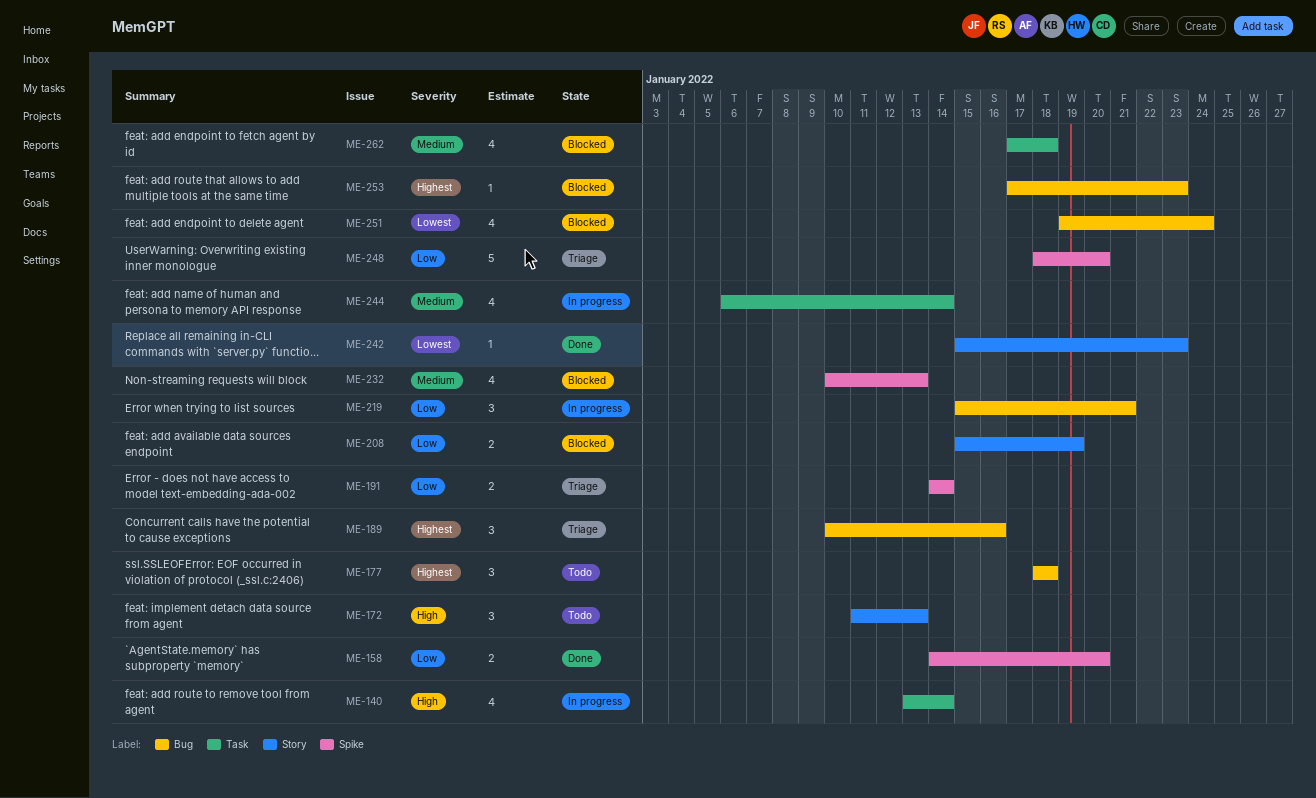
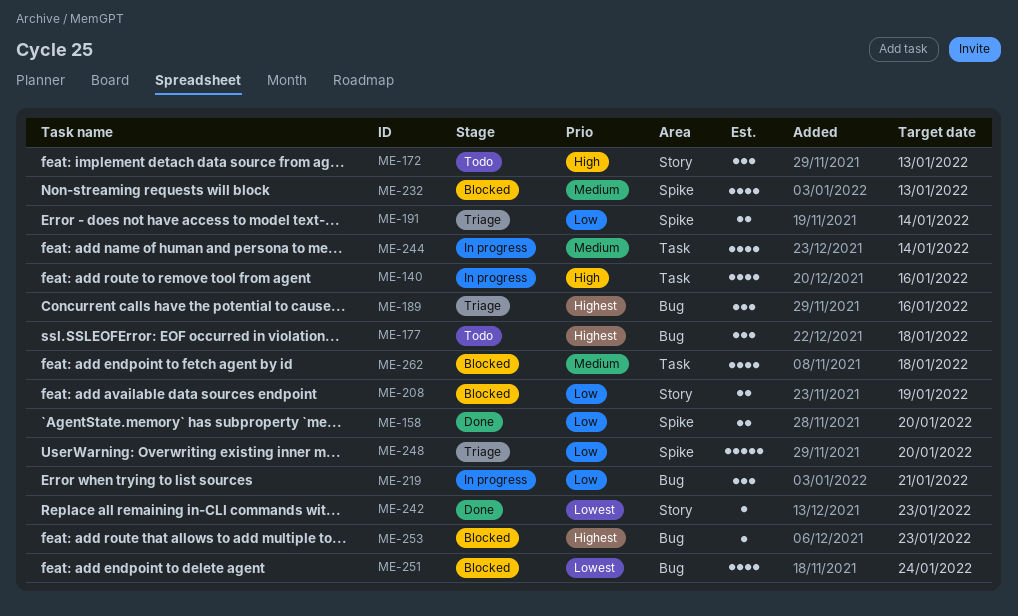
ME-140, due: Jan 14 -> Jan 16

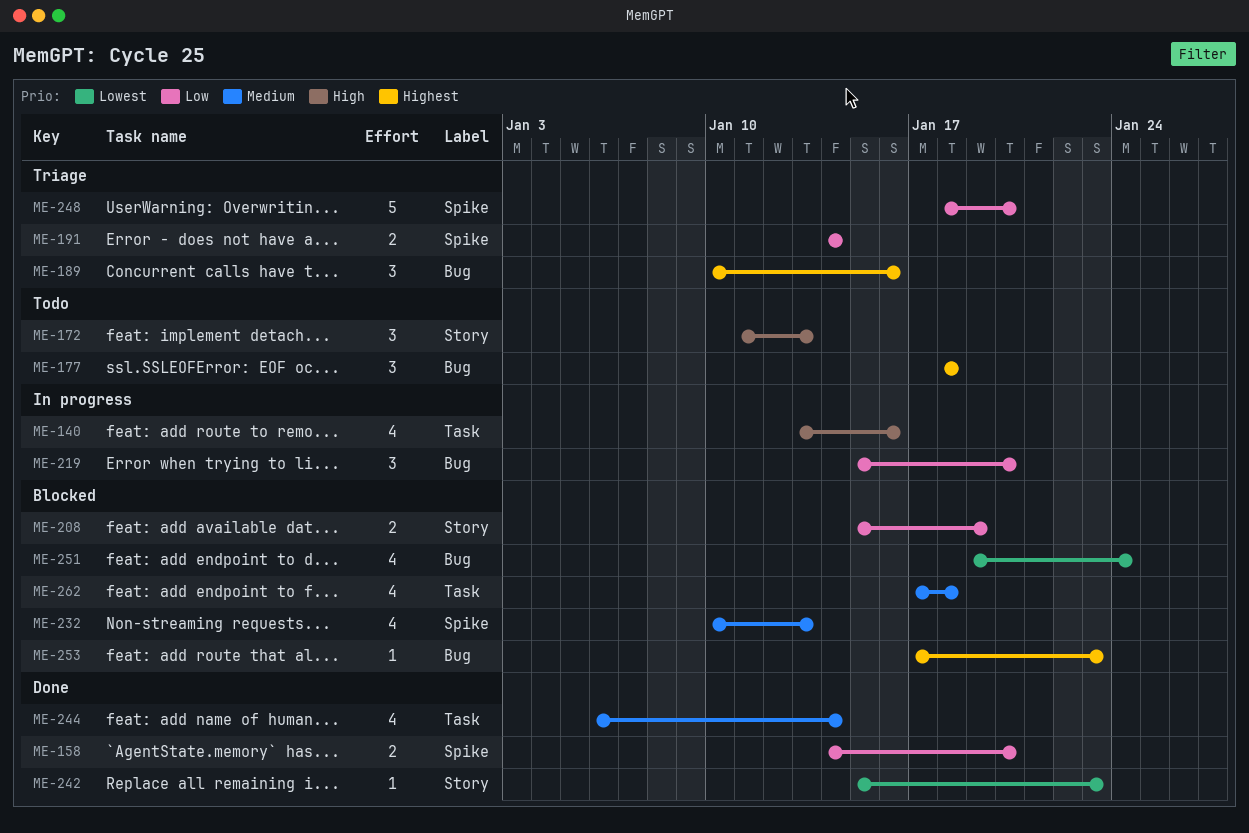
ME-219, due: Jan 21 -> Jan 20
ME-244, status: In progress -> Done

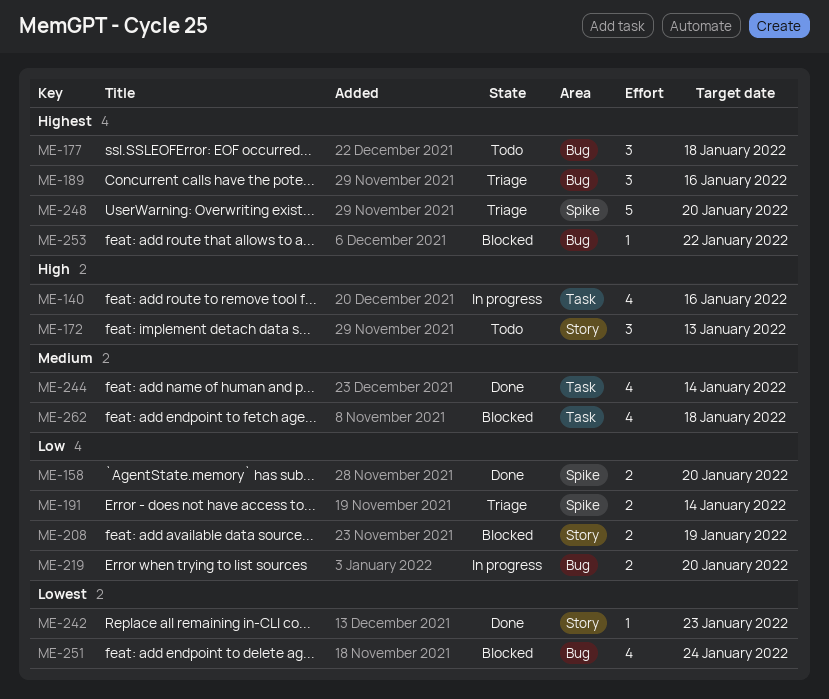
ME-219, estimate: 3 -> 2
ME-232: present -> none
ME-248, priority: Low -> Highest
ME-253, due: Jan 23 -> Jan 22

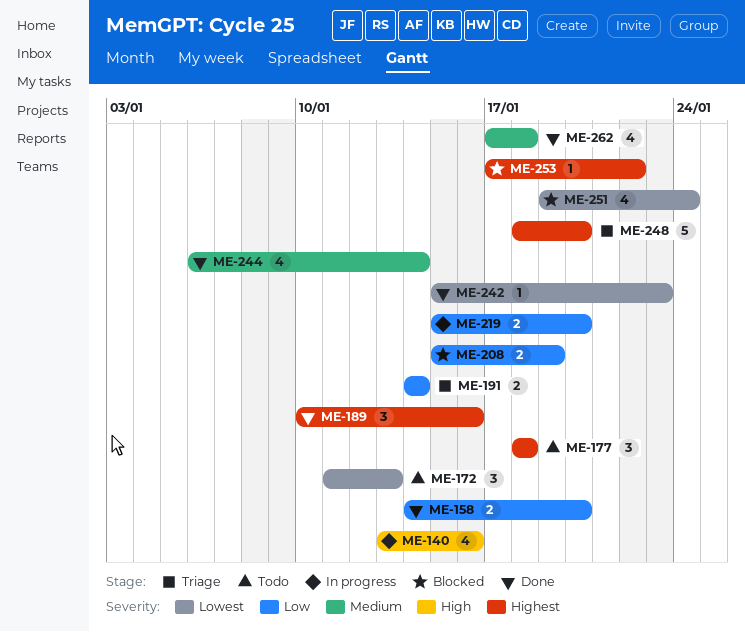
ME-172, priority: High -> Lowest
ME-189, status: Triage -> Done
ME-262, status: Blocked -> Done

